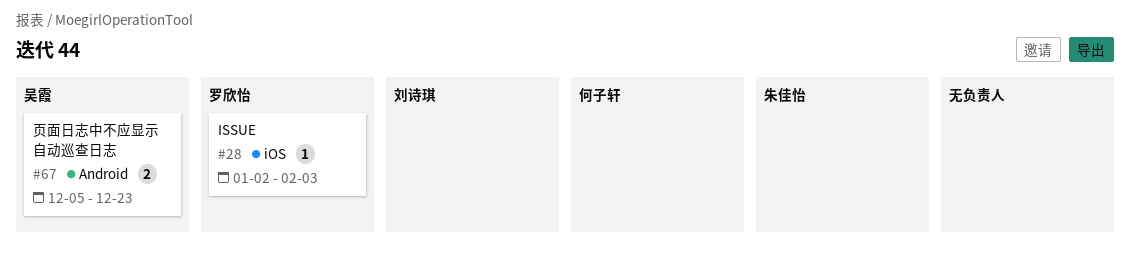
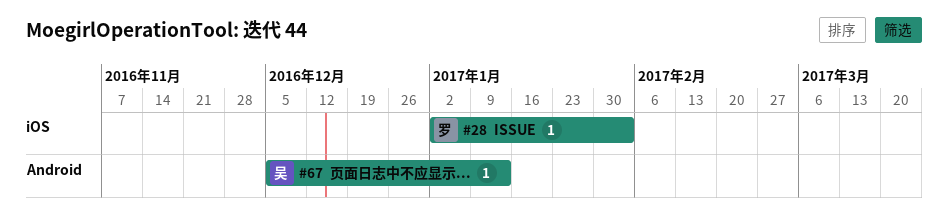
#67, estimate: 2 -> 1
#67, due: Dec 23 -> Jan 13

